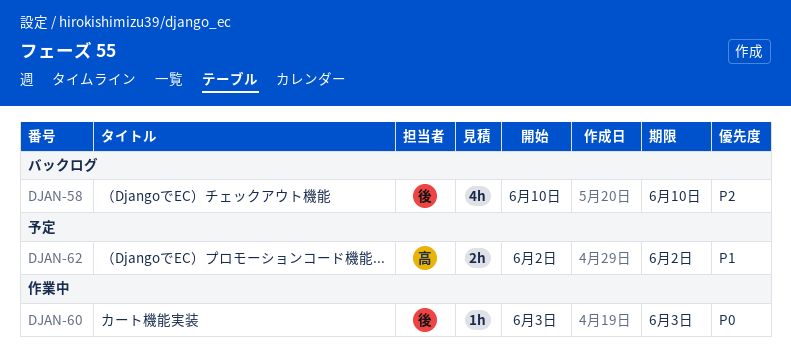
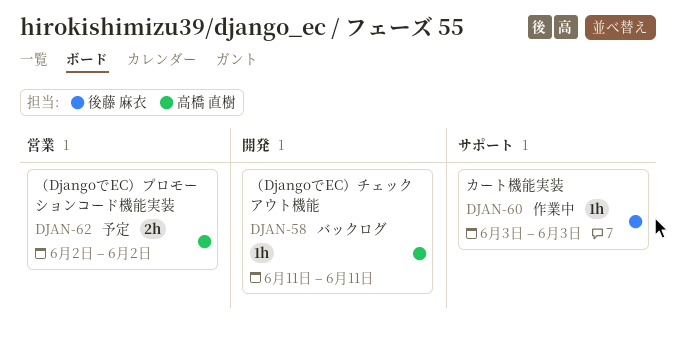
DJAN-58, owner: 後藤 麻衣 -> 高橋 直樹
DJAN-58, estimate: 4h -> 1h
DJAN-58, start: Jun 10 -> Jun 11
DJAN-58, due: Jun 10 -> Jun 11

